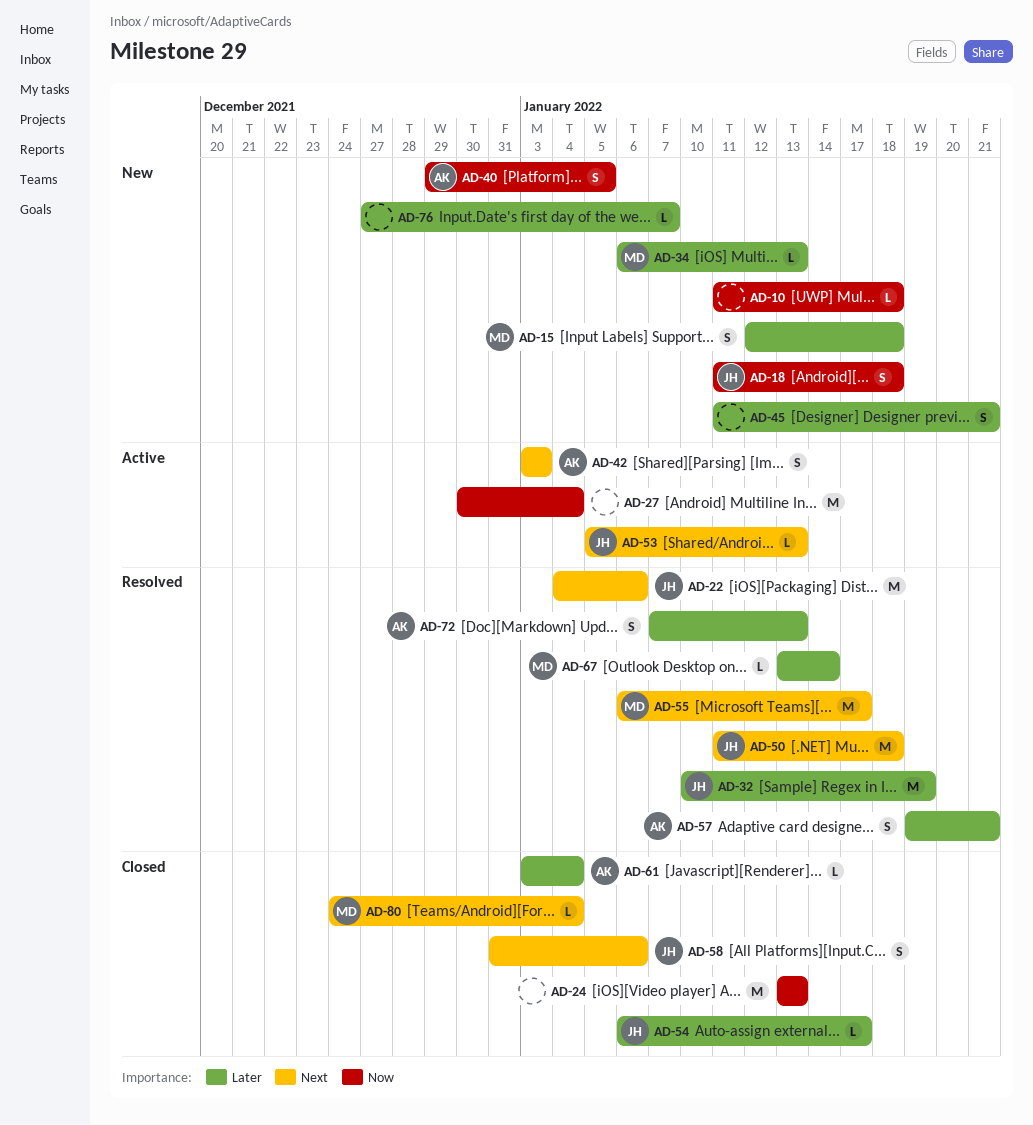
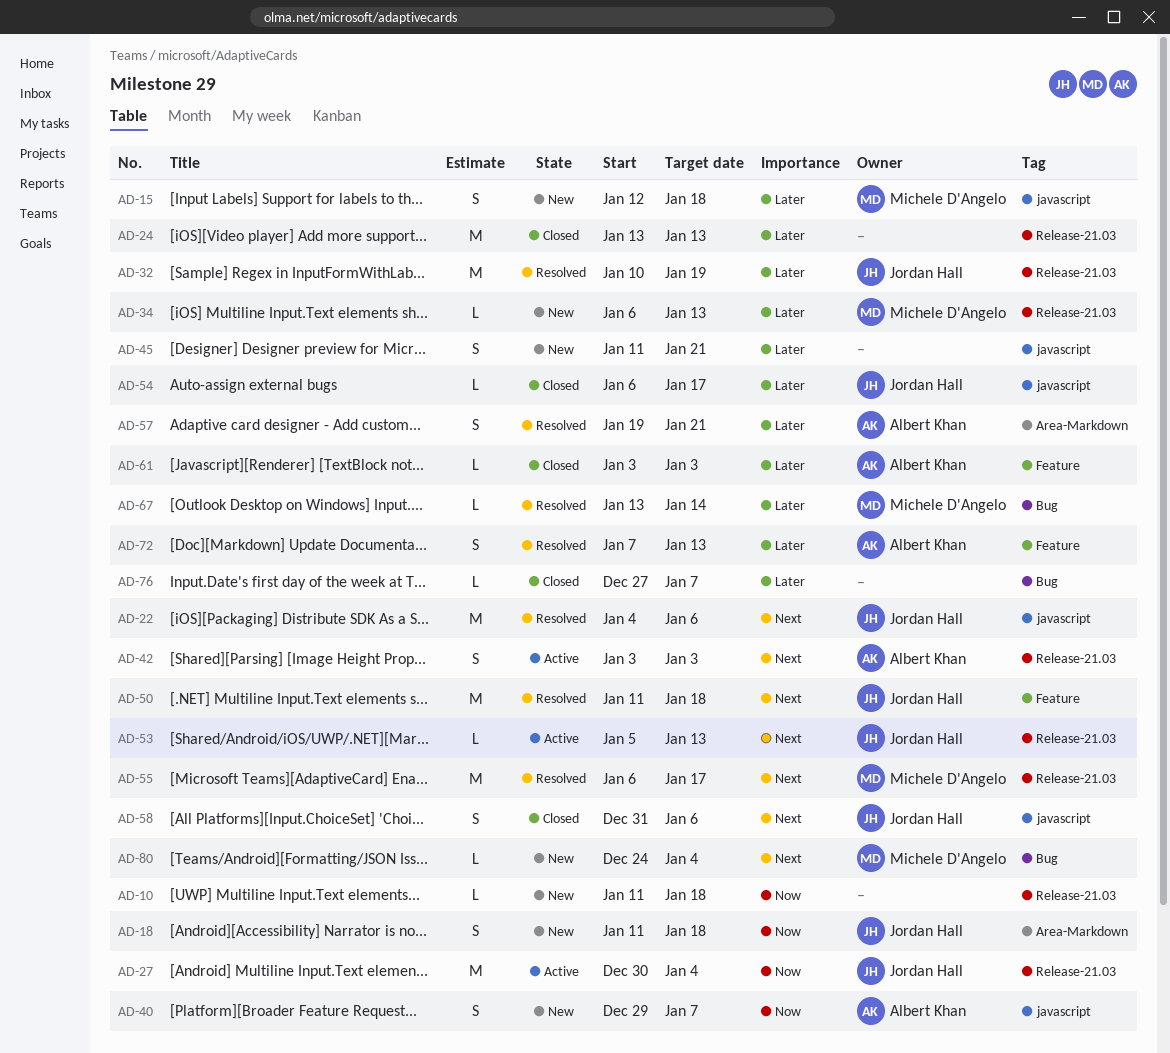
AD-24, priority: Now -> Later
AD-27, owner: none -> Jordan Hall
AD-40, due: Jan 5 -> Jan 7
AD-61, due: Jan 4 -> Jan 3
AD-76, status: New -> Closed
AD-80, status: Closed -> New

